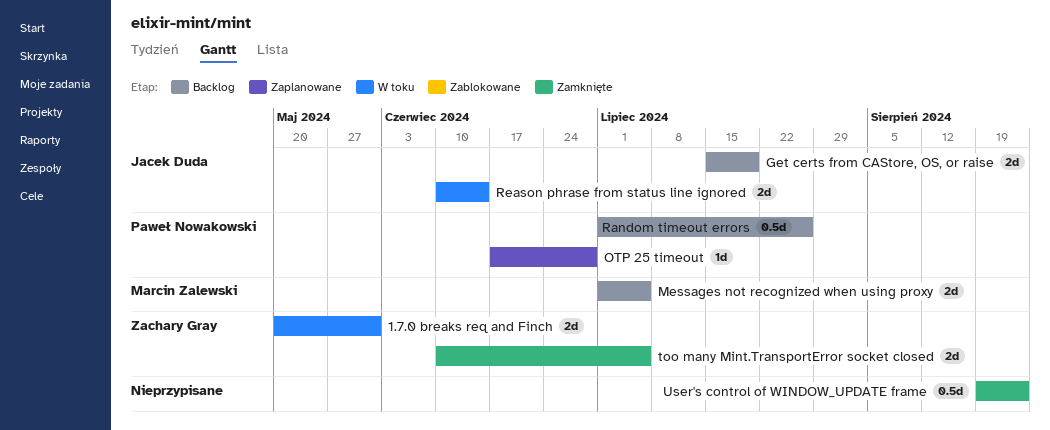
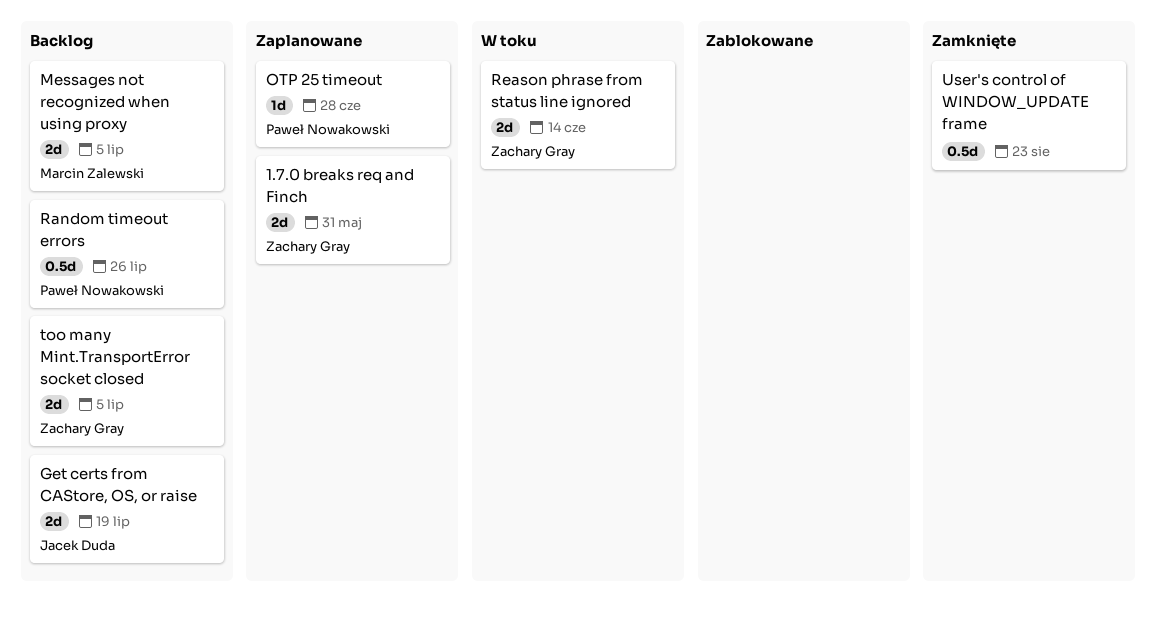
1.7.0 breaks req and Finch, status: W toku -> Zaplanowane
Reason phrase from status line ignored, owner: Jacek Duda -> Zachary Gray
too many Mint.TransportError socket closed, status: Zamknięte -> Backlog

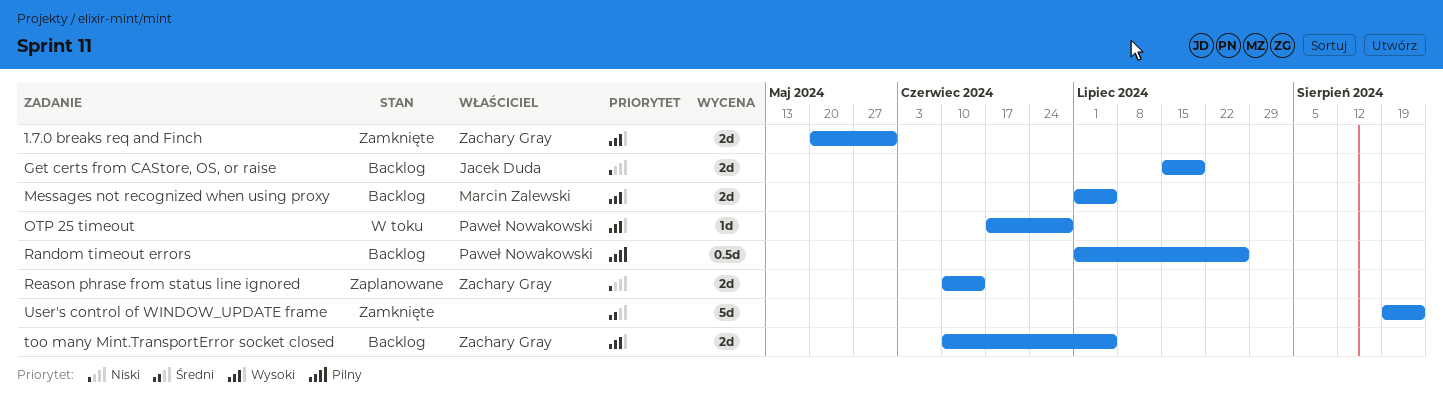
1.7.0 breaks req and Finch, status: Zaplanowane -> Zamknięte
OTP 25 timeout, status: Zaplanowane -> W toku
Reason phrase from status line ignored, status: W toku -> Zaplanowane
User's control of WINDOW_UPDATE frame, estimate: 0.5d -> 5d

